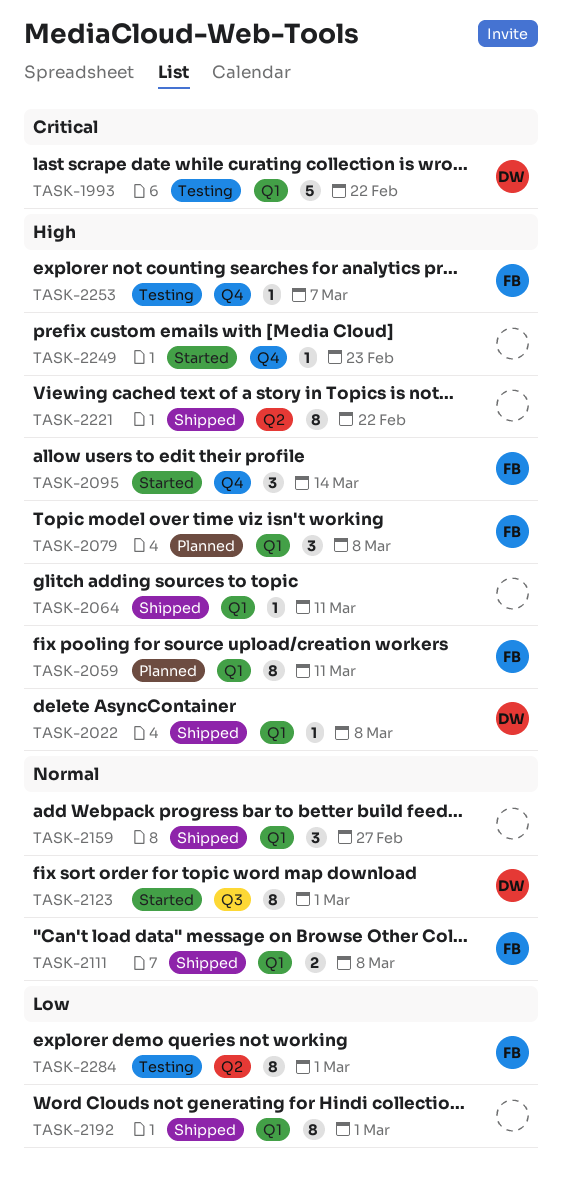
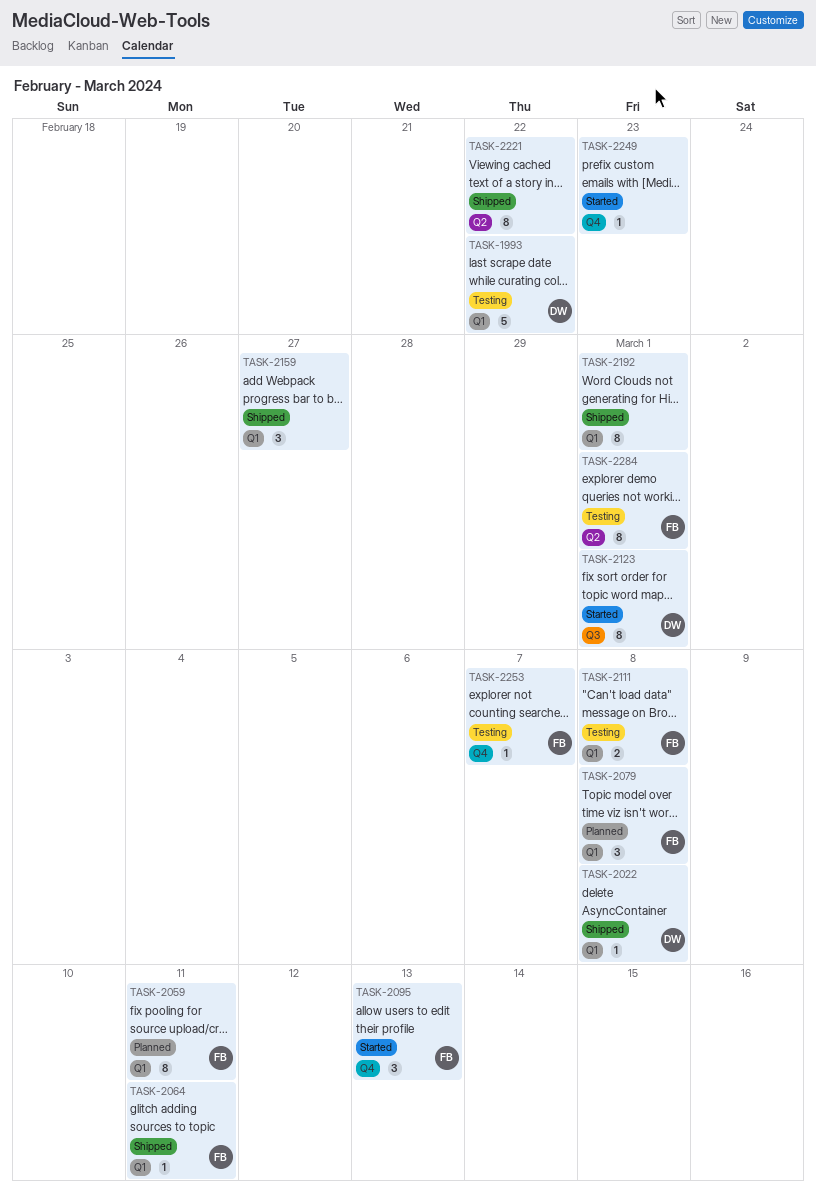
TASK-2064, owner: none -> FB
TASK-2095, due: Mar 14 -> Mar 13
TASK-2111, status: Shipped -> Testing

